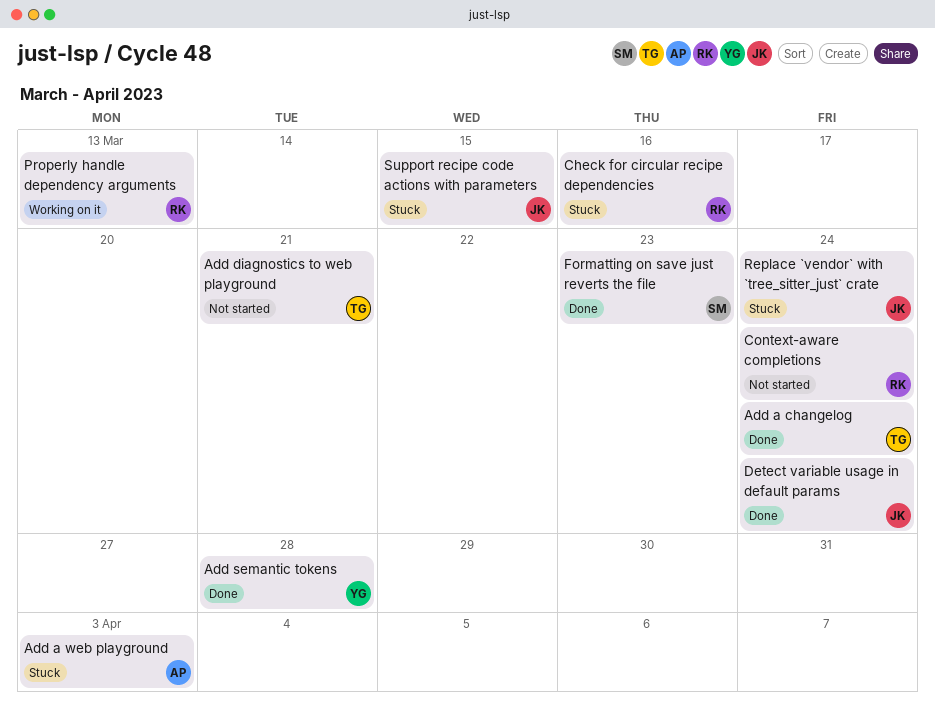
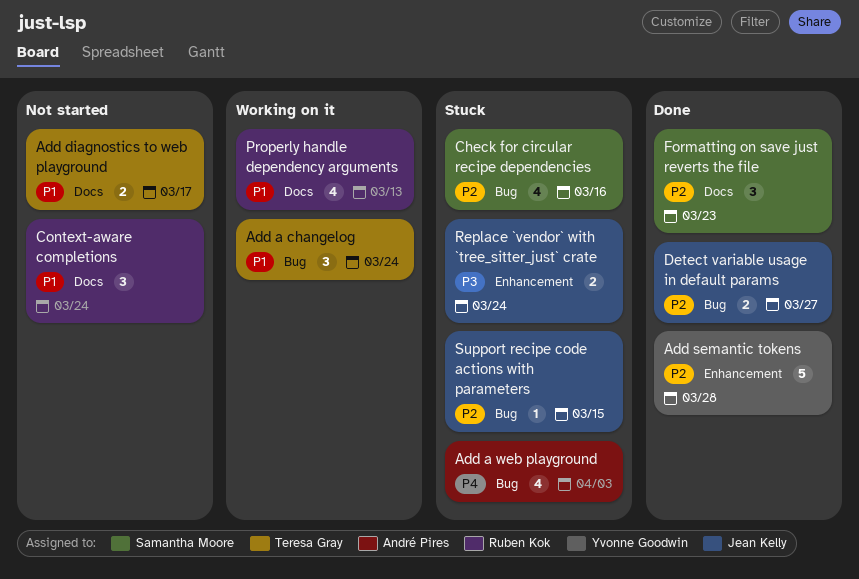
Add a changelog, status: Done -> Working on it
Add diagnostics to web playground, due: Mar 21 -> Mar 17
Check for circular recipe dependencies, owner: Ruben Kok -> Samantha Moore
Detect variable usage in default params, due: Mar 24 -> Mar 27

